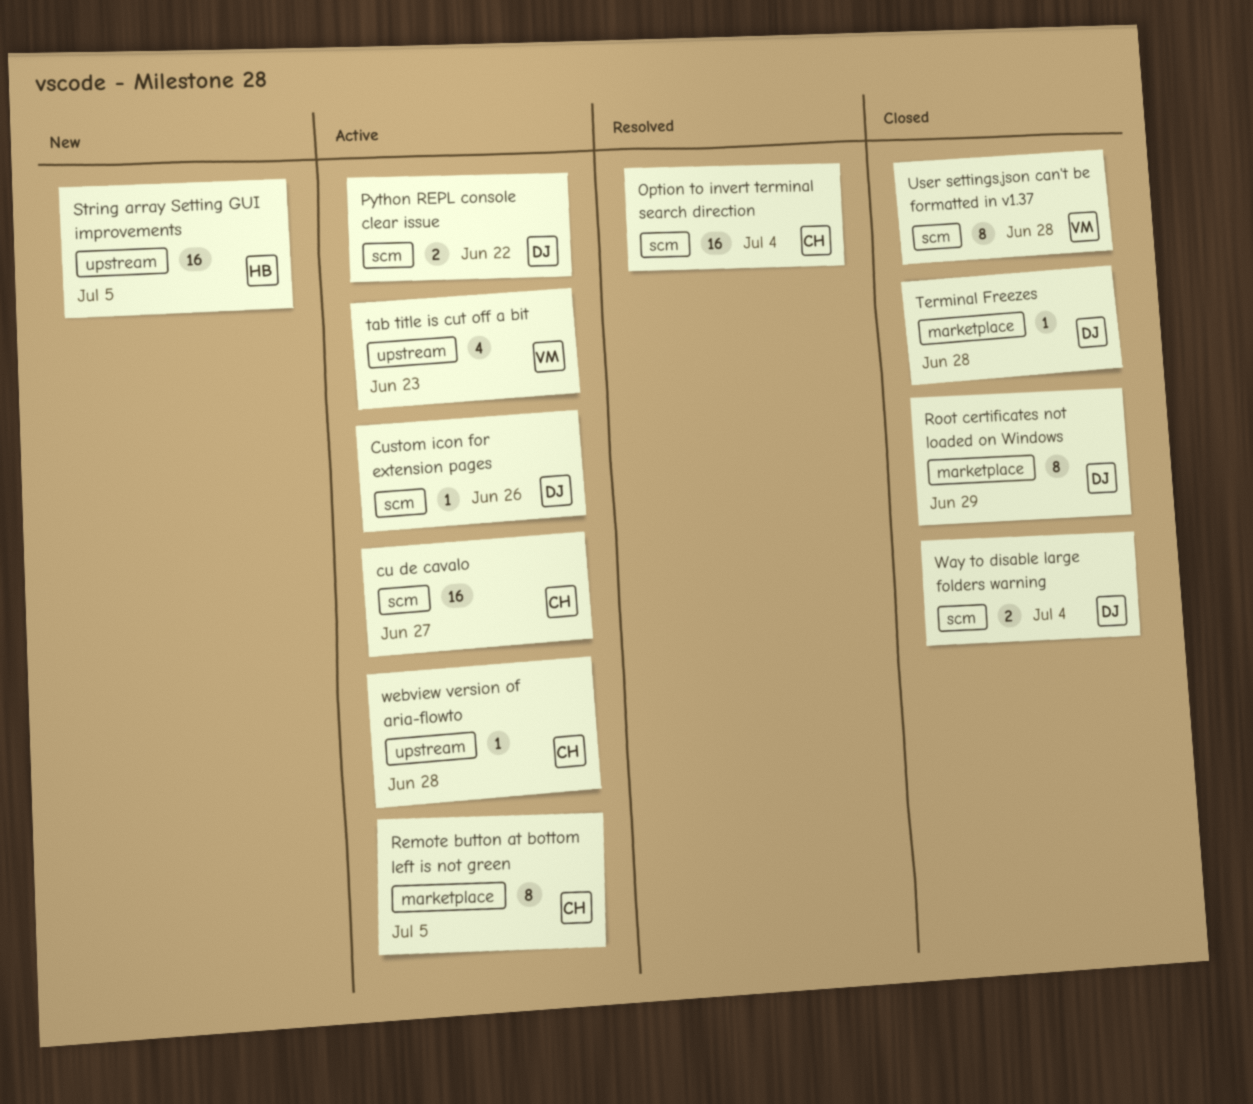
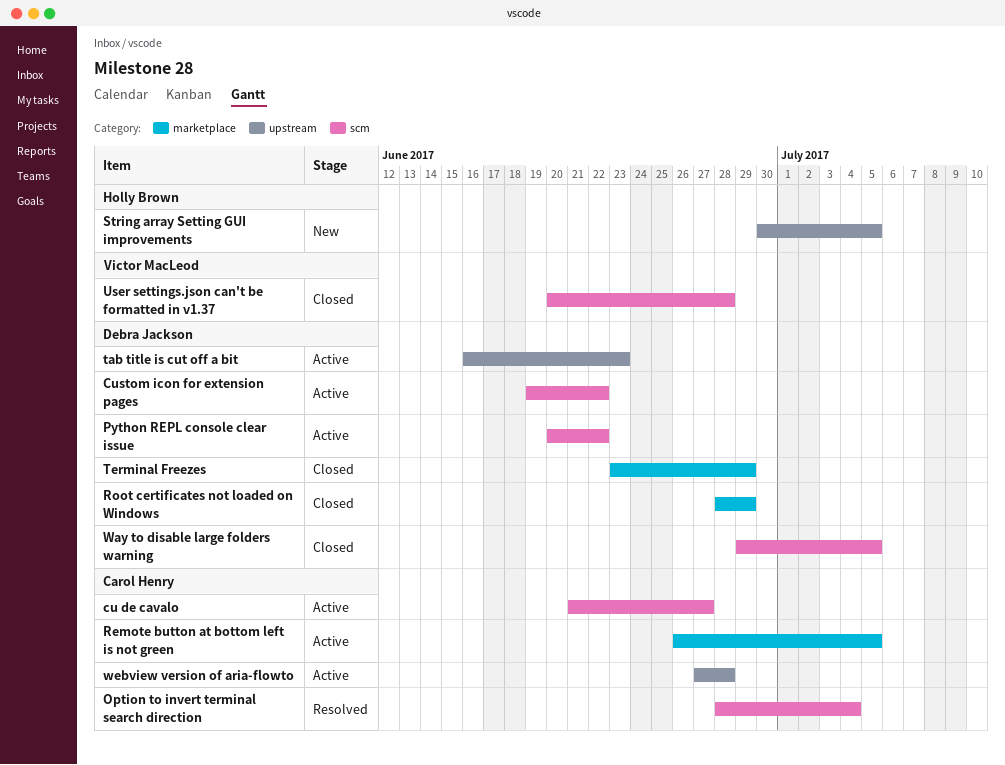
Custom icon for extension pages, due: Jun 26 -> Jun 22
tab title is cut off a bit, owner: Victor MacLeod -> Debra Jackson
Terminal Freezes, due: Jun 28 -> Jun 29
Way to disable large folders warning, due: Jul 4 -> Jul 5

